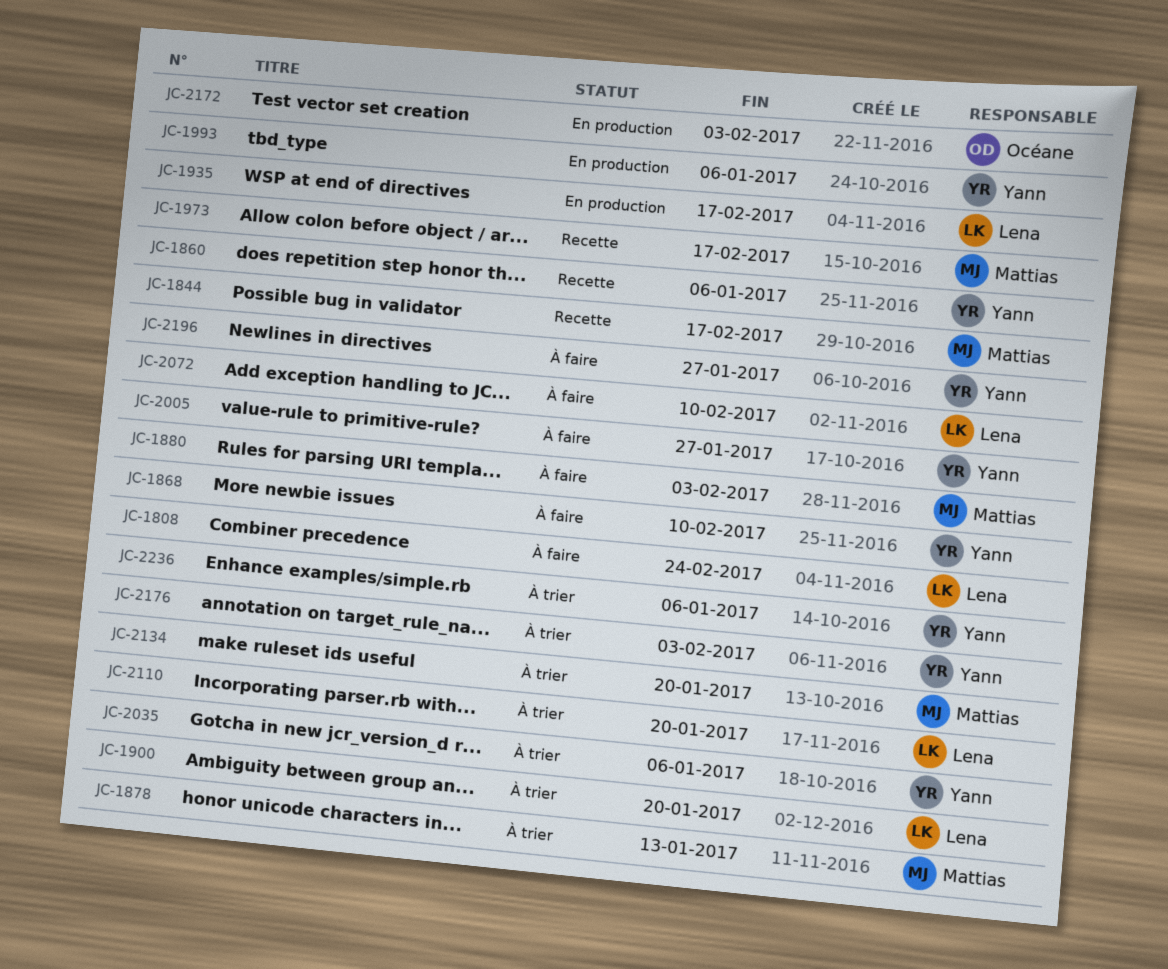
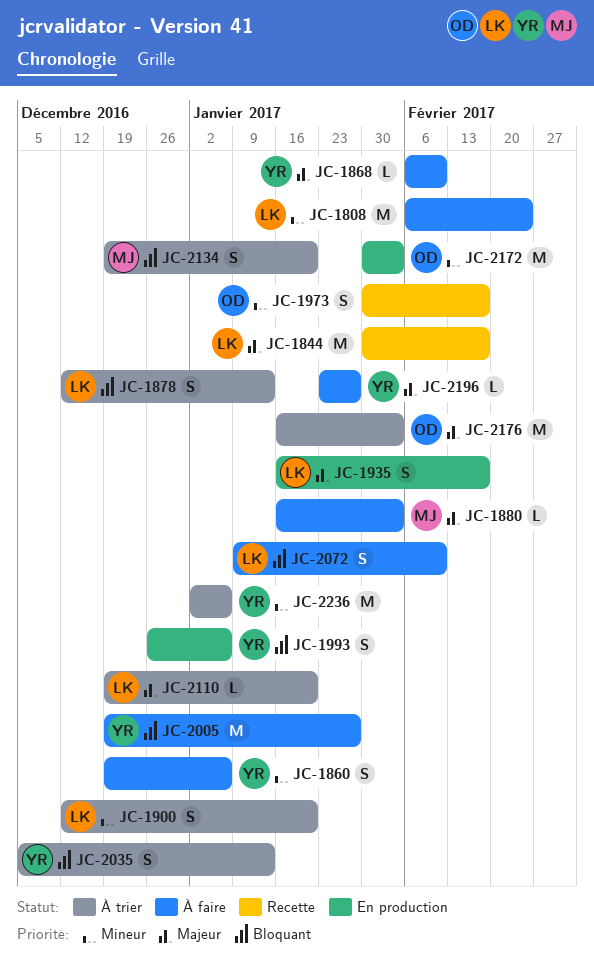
JC-1844, owner: Mattias -> Lena
JC-1860, status: Recette -> À faire
JC-1878, owner: Mattias -> Lena
JC-1973, owner: Mattias -> Océane
JC-2035, due: Jan 6 -> Jan 13
JC-2176, owner: Yann -> Océane

